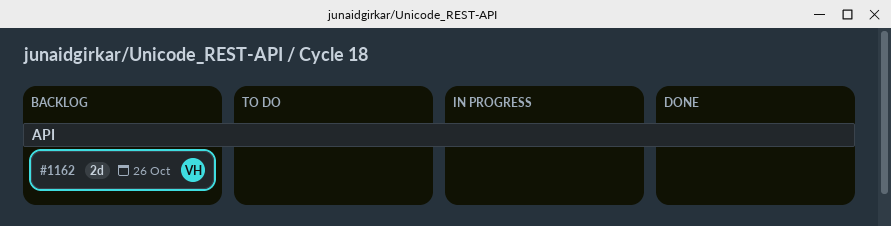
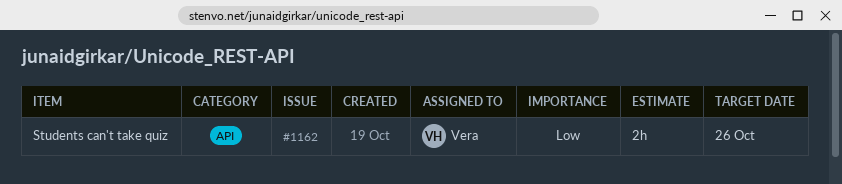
#1162, estimate: 2d -> 2h

